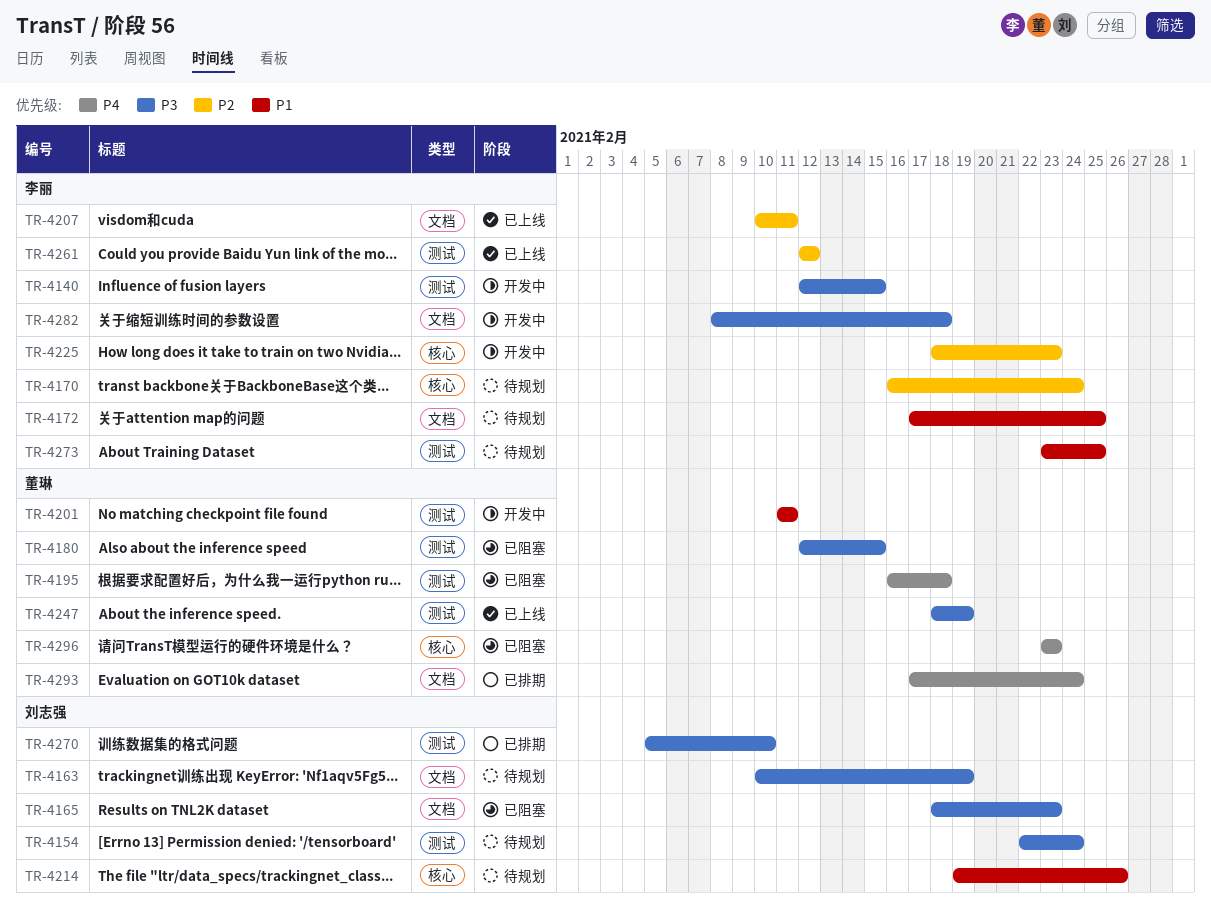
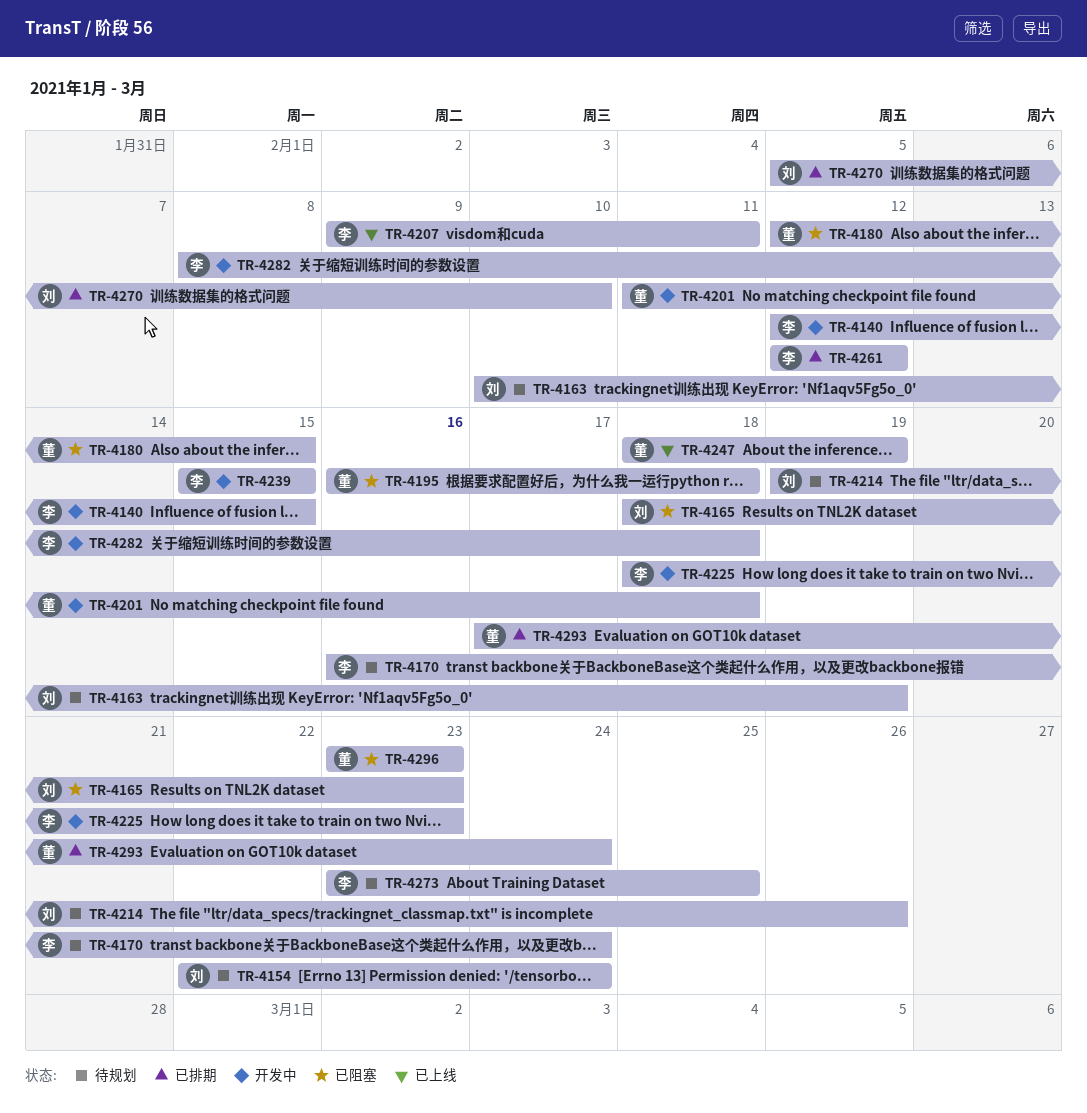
TR-4172: present -> none
TR-4201, due: Feb 11 -> Feb 18
TR-4207, start: Feb 10 -> Feb 9
TR-4239: none -> present
TR-4261, status: 已上线 -> 已排期

